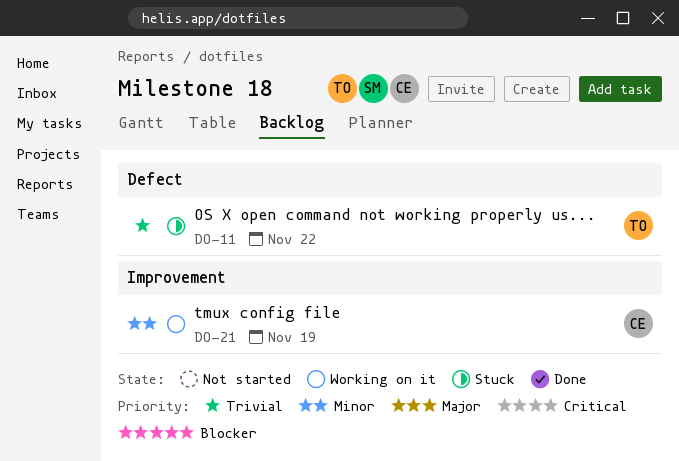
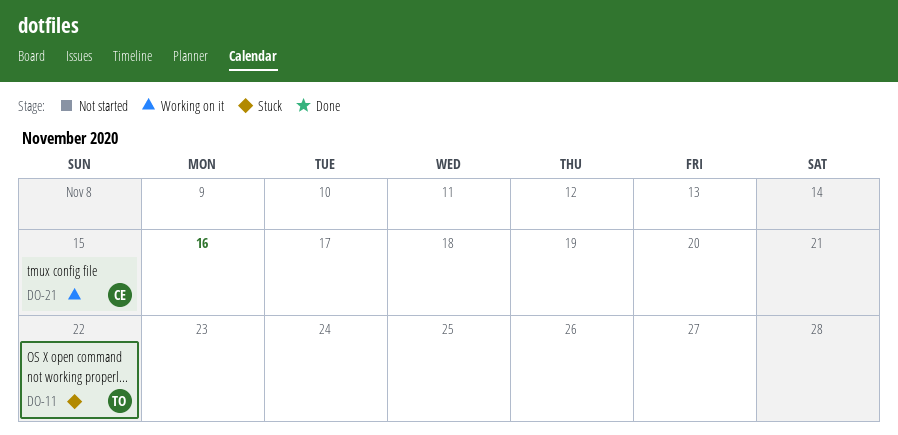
DO-21, due: Nov 19 -> Nov 15

